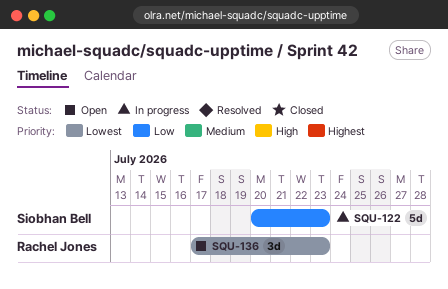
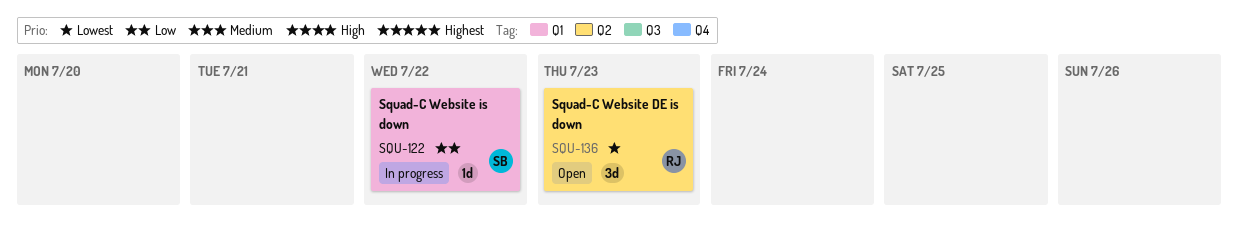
SQU-122, estimate: 5d -> 1d
SQU-122, due: Jul 23 -> Jul 22

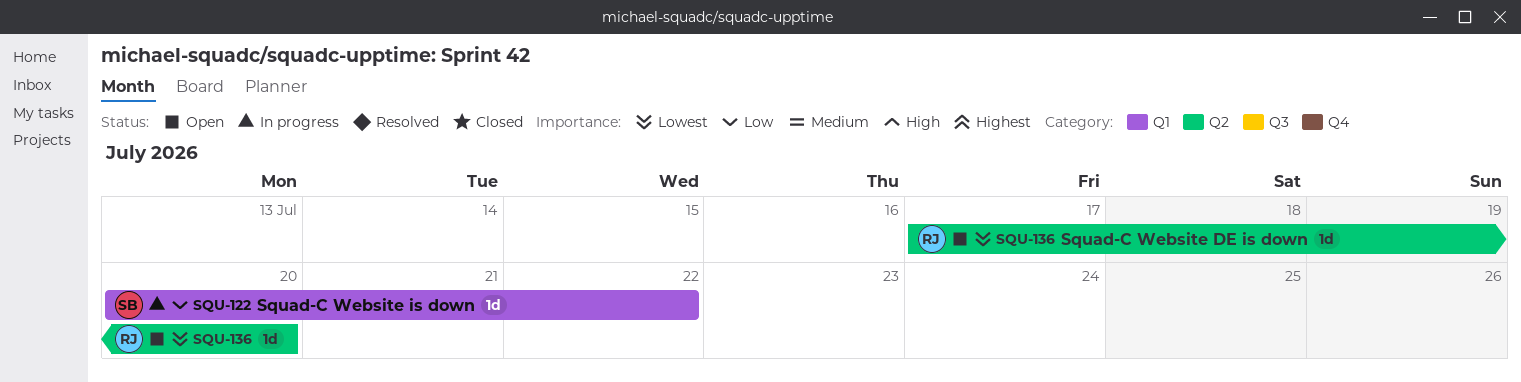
SQU-136, estimate: 3d -> 1d
SQU-136, due: Jul 23 -> Jul 20

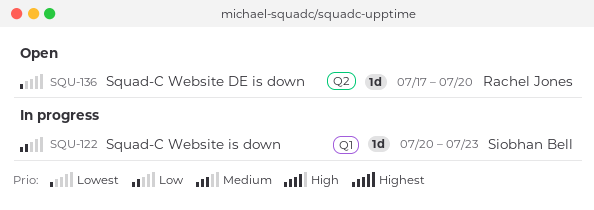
SQU-122, due: Jul 22 -> Jul 23

